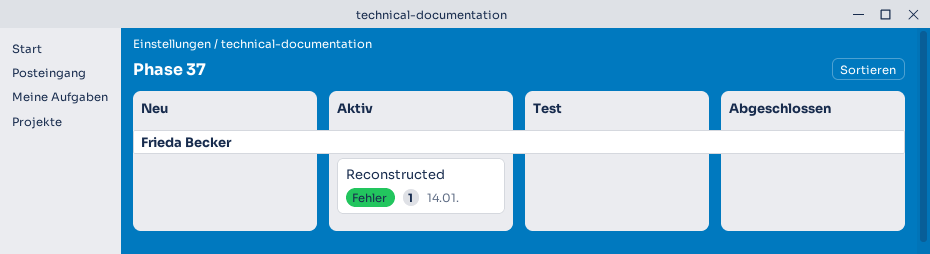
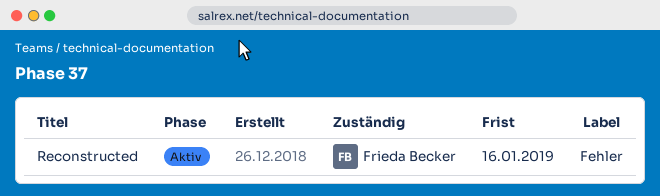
Reconstructed, due: Jan 14 -> Jan 16

